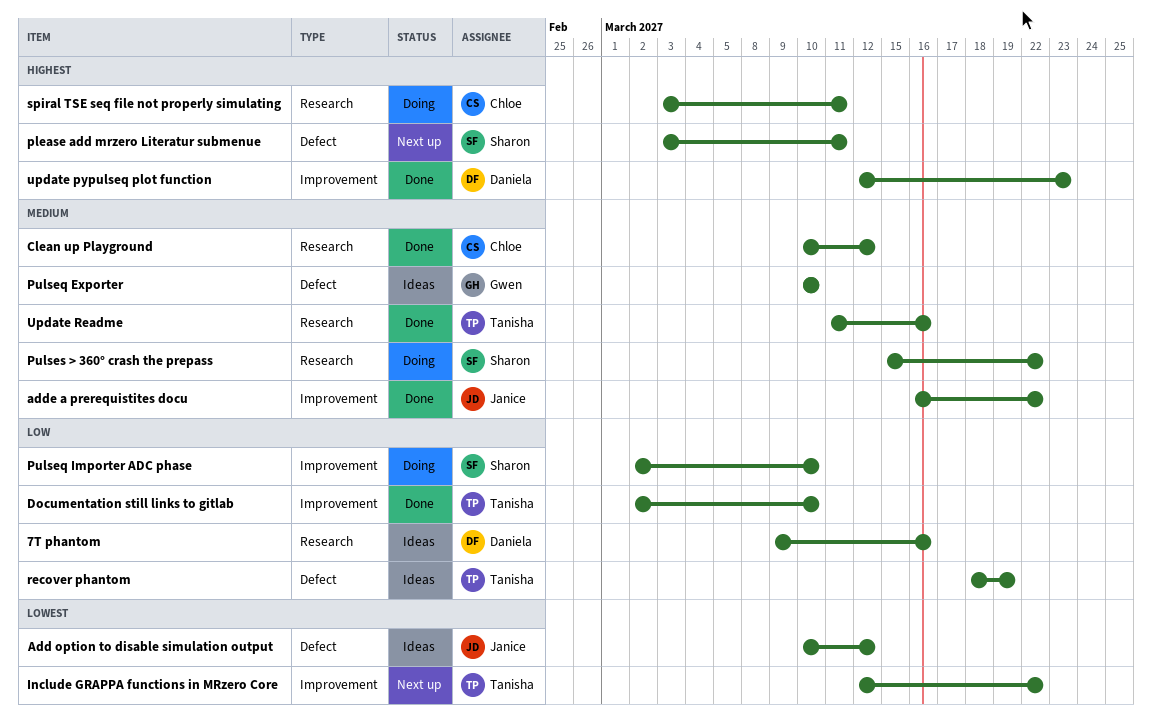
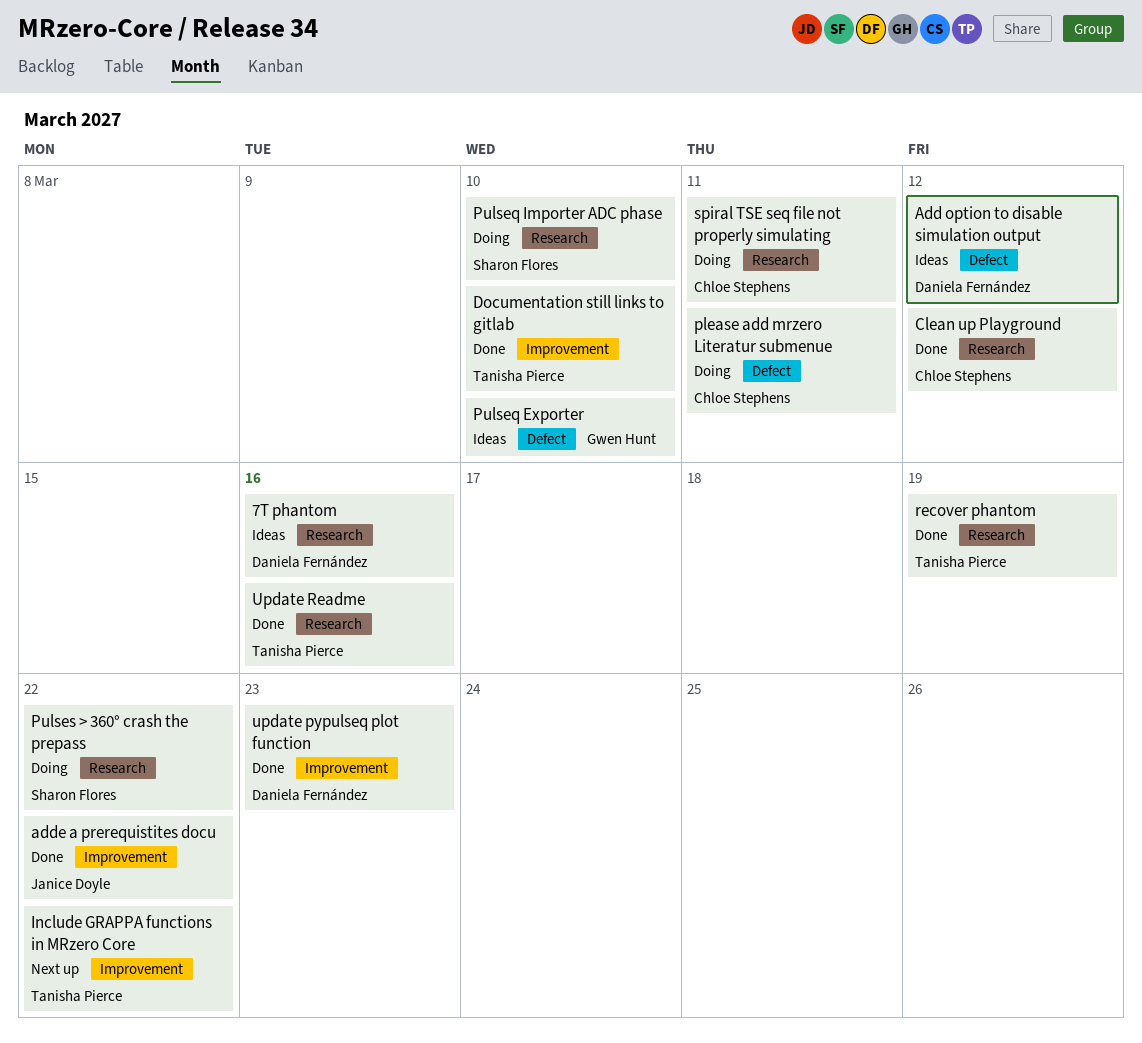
Add option to disable simulation output, owner: Janice Doyle -> Daniela Fernández
please add mrzero Literatur submenue, status: Next up -> Doing
please add mrzero Literatur submenue, owner: Sharon Flores -> Chloe Stephens
Pulseq Importer ADC phase, label: Improvement -> Research
recover phantom, status: Ideas -> Done
recover phantom, label: Defect -> Research

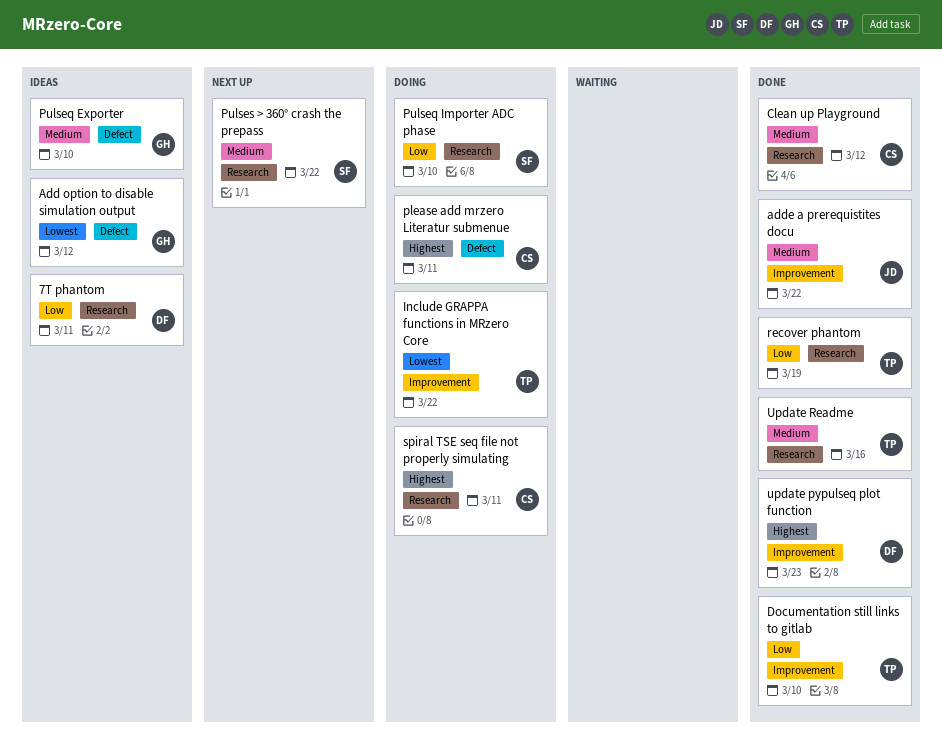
7T phantom, due: Mar 16 -> Mar 11
Add option to disable simulation output, owner: Daniela Fernández -> Gwen Hunt
Include GRAPPA functions in MRzero Core, status: Next up -> Doing
Pulses > 360° crash the prepass, status: Doing -> Next up

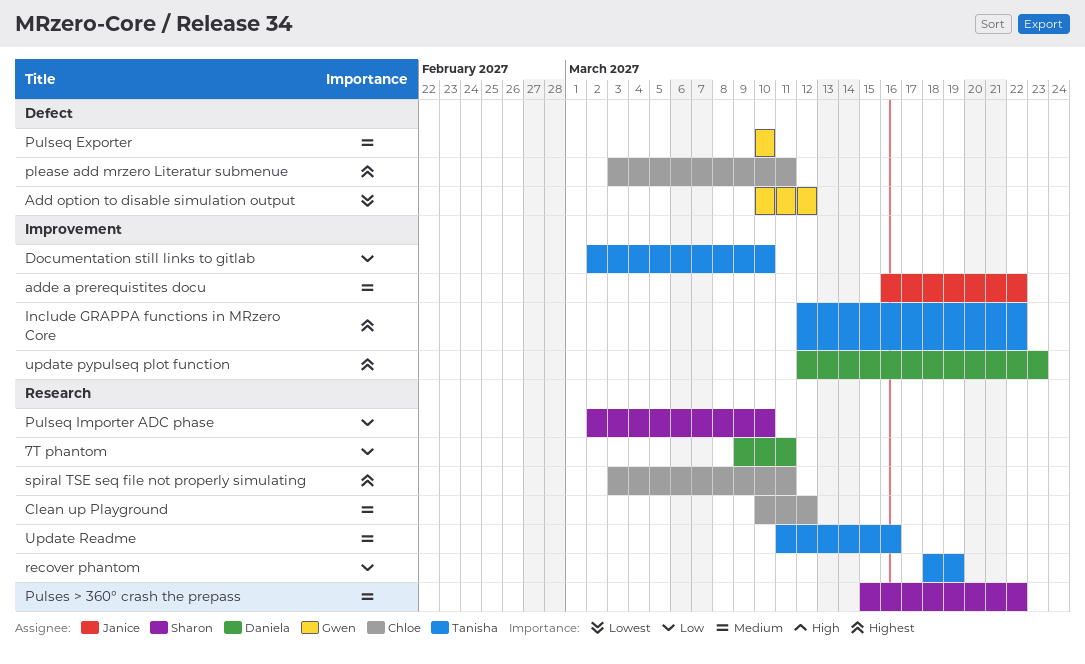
Include GRAPPA functions in MRzero Core, priority: Lowest -> Highest

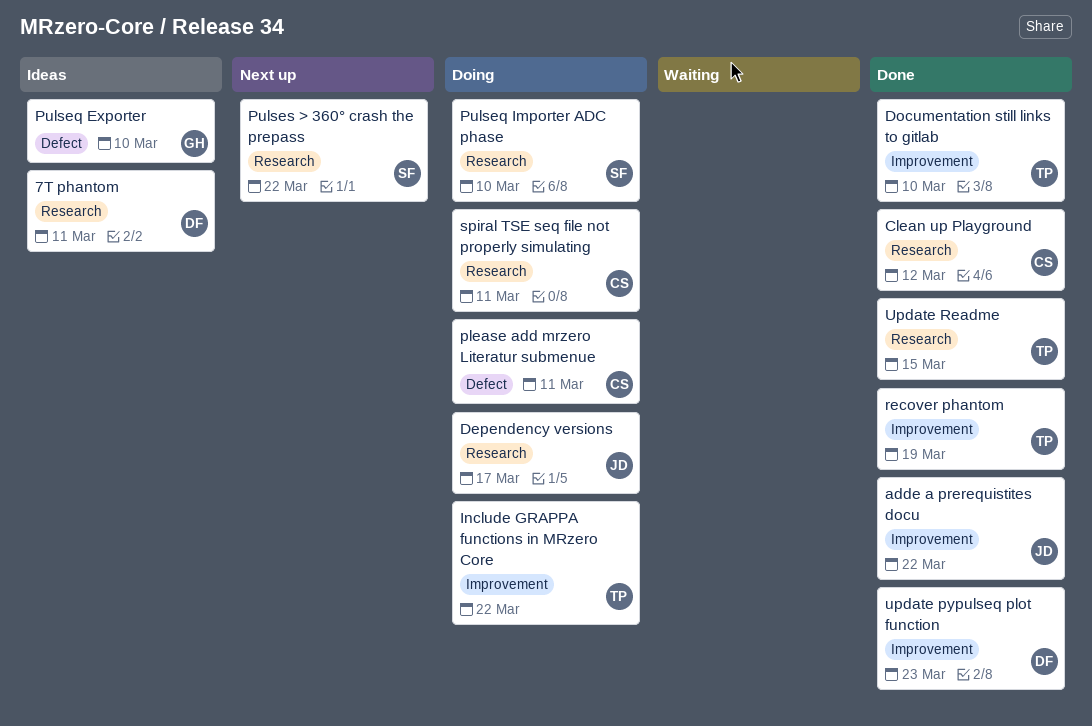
Add option to disable simulation output: present -> none
Dependency versions: none -> present
recover phantom, label: Research -> Improvement
Update Readme, due: Mar 16 -> Mar 15

